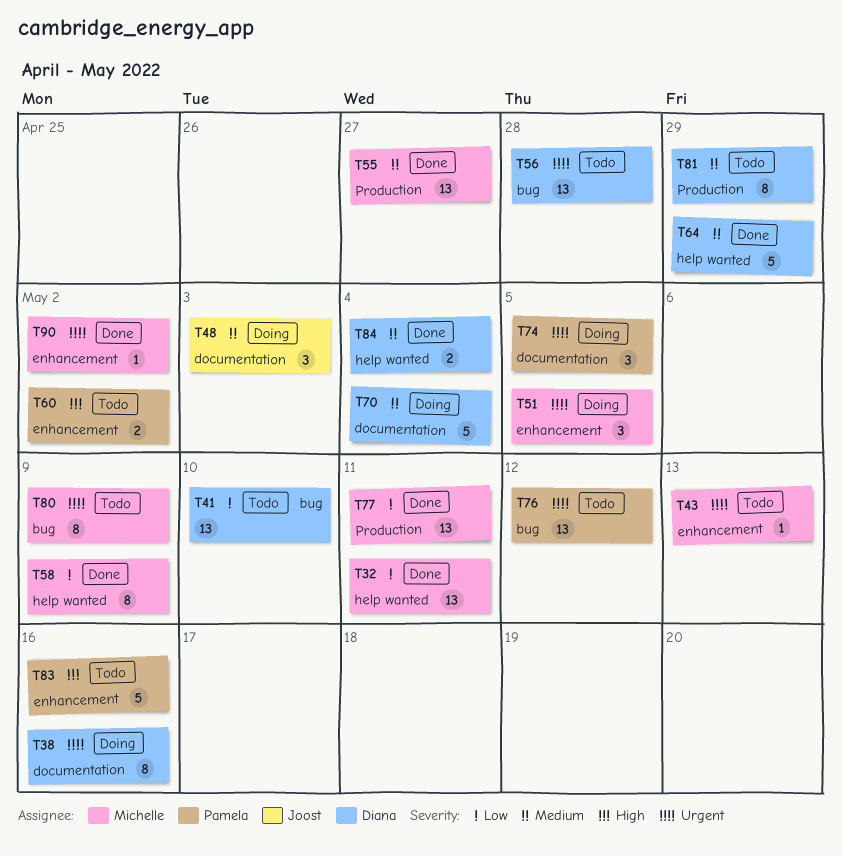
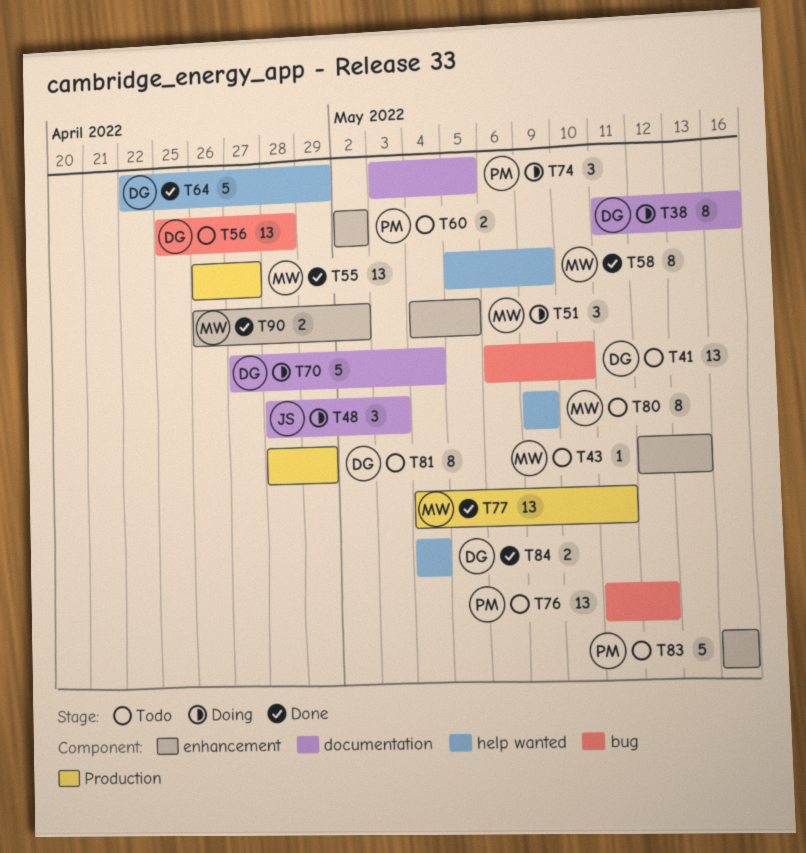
T32: present -> none
T80, label: bug -> help wanted
T90, estimate: 1 -> 2

